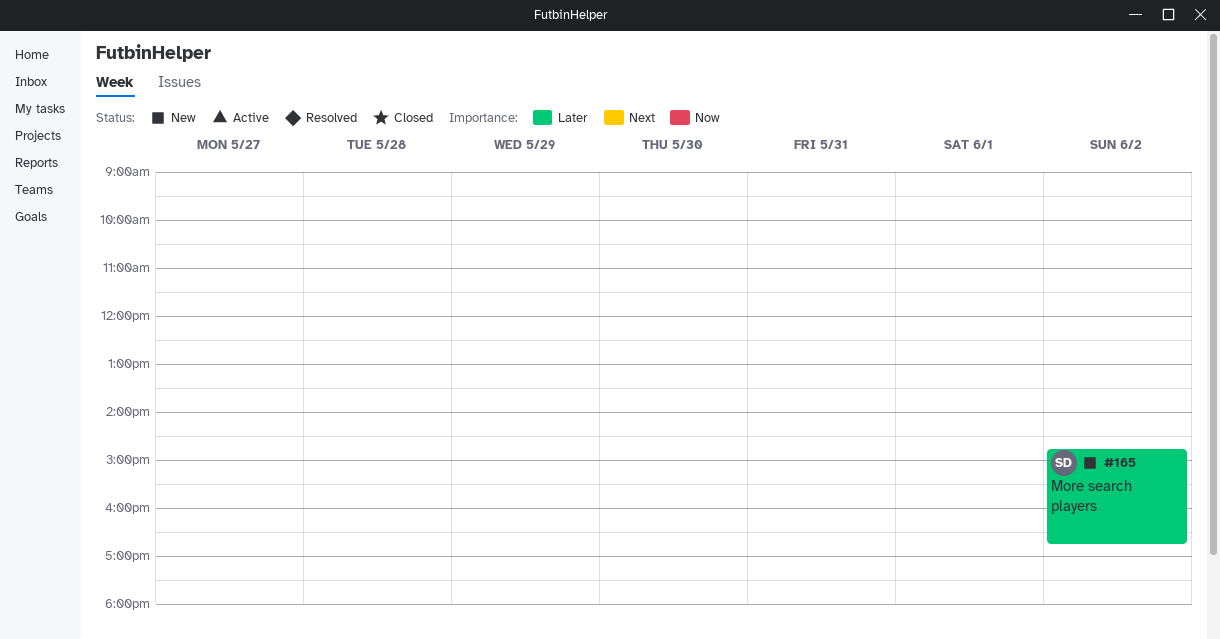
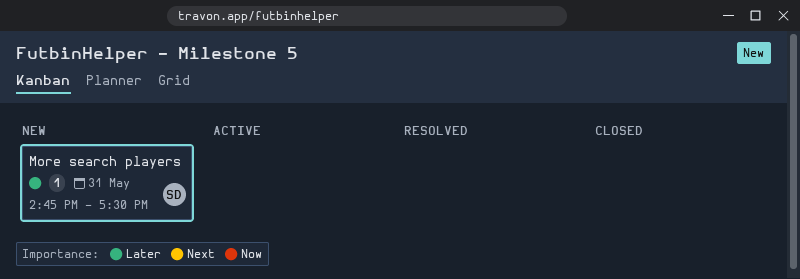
More search players, day: Jun 2 -> May 31
More search players, ends: 16:45 -> 17:30

